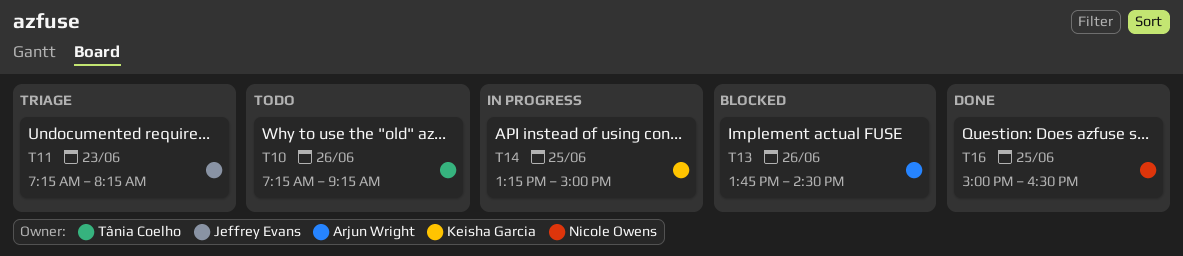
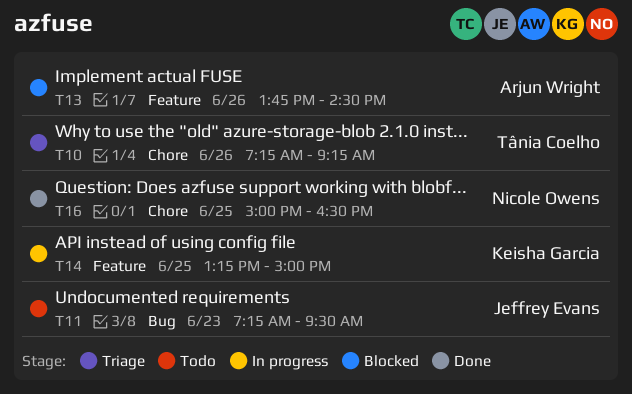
T10, status: Todo -> Triage
T11, status: Triage -> Todo
T11, ends: 08:15 -> 09:30

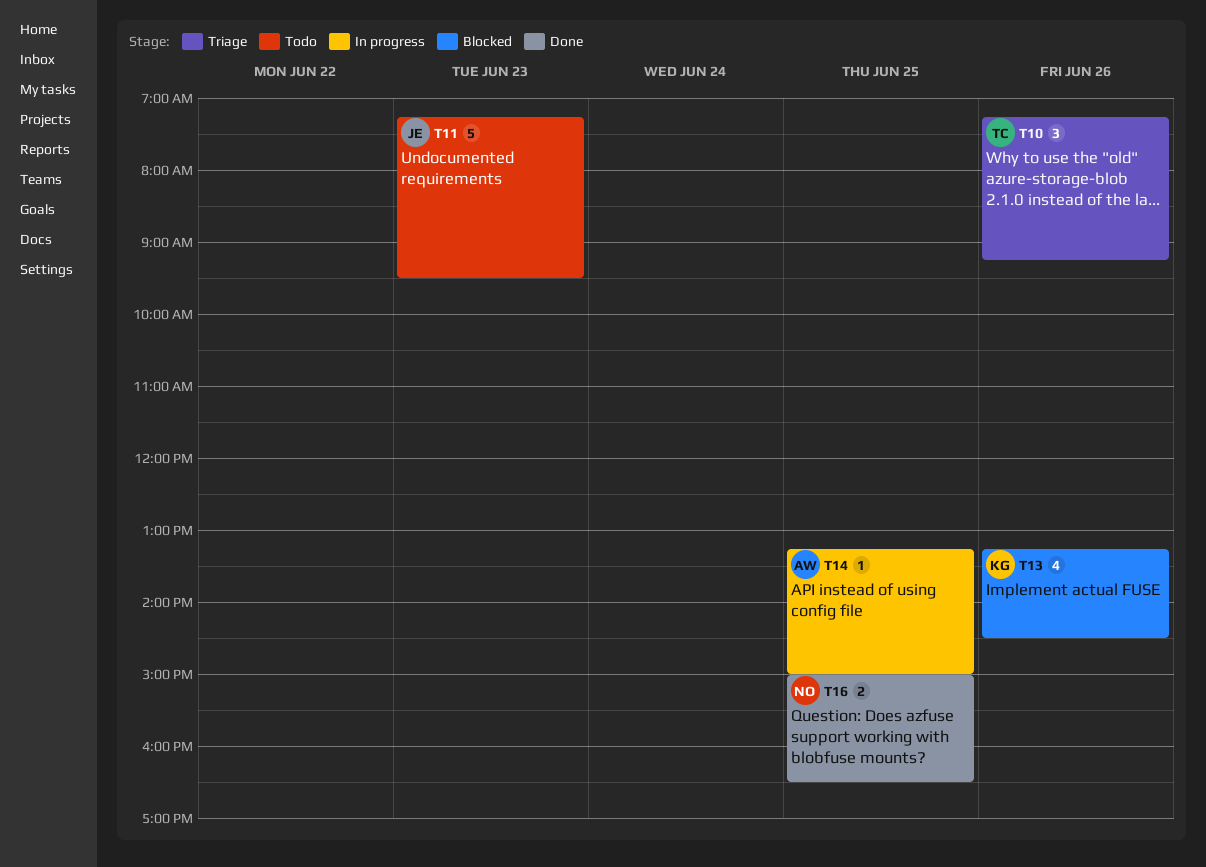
T13, owner: Arjun Wright -> Keisha Garcia
T13, begins: 13:45 -> 13:15
T14, owner: Keisha Garcia -> Arjun Wright

